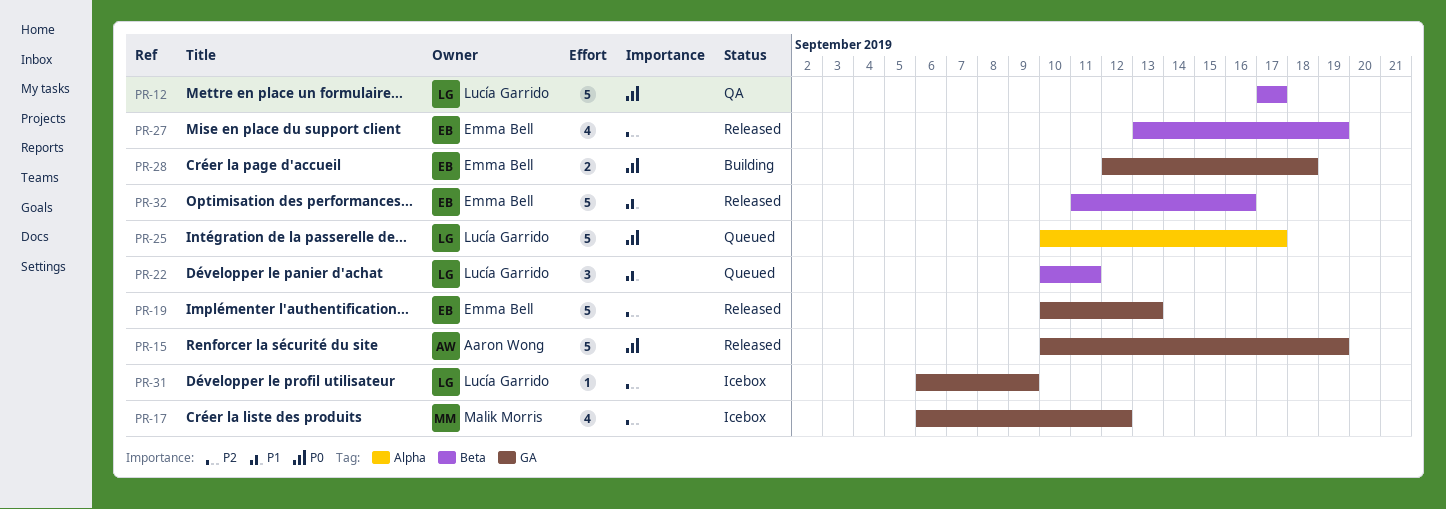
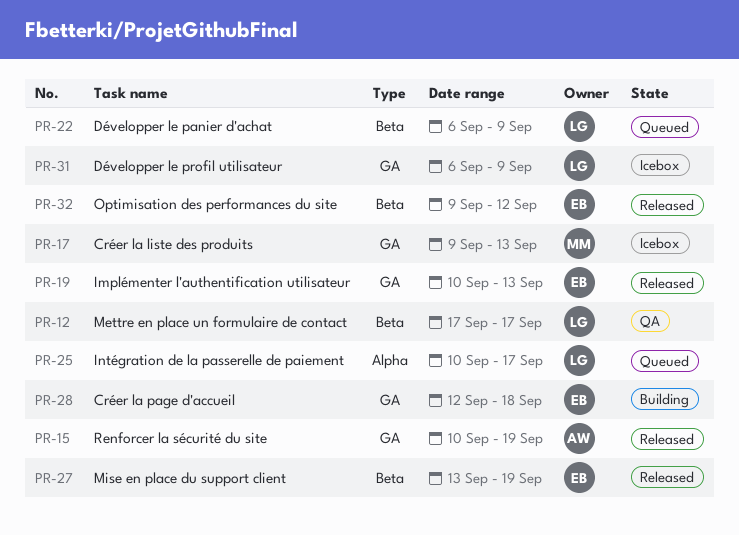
PR-17, start: Sep 6 -> Sep 9
PR-17, due: Sep 12 -> Sep 13
PR-22, start: Sep 10 -> Sep 6
PR-22, due: Sep 11 -> Sep 9
PR-32, start: Sep 11 -> Sep 9
PR-32, due: Sep 16 -> Sep 12

